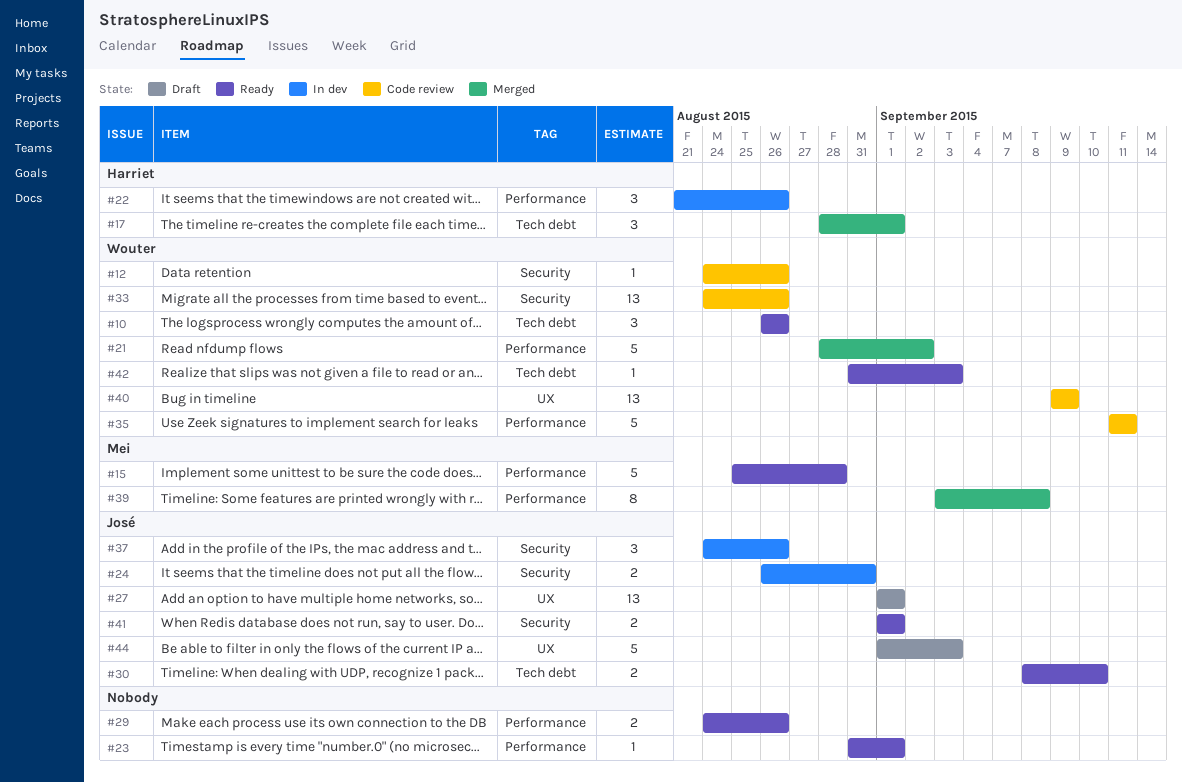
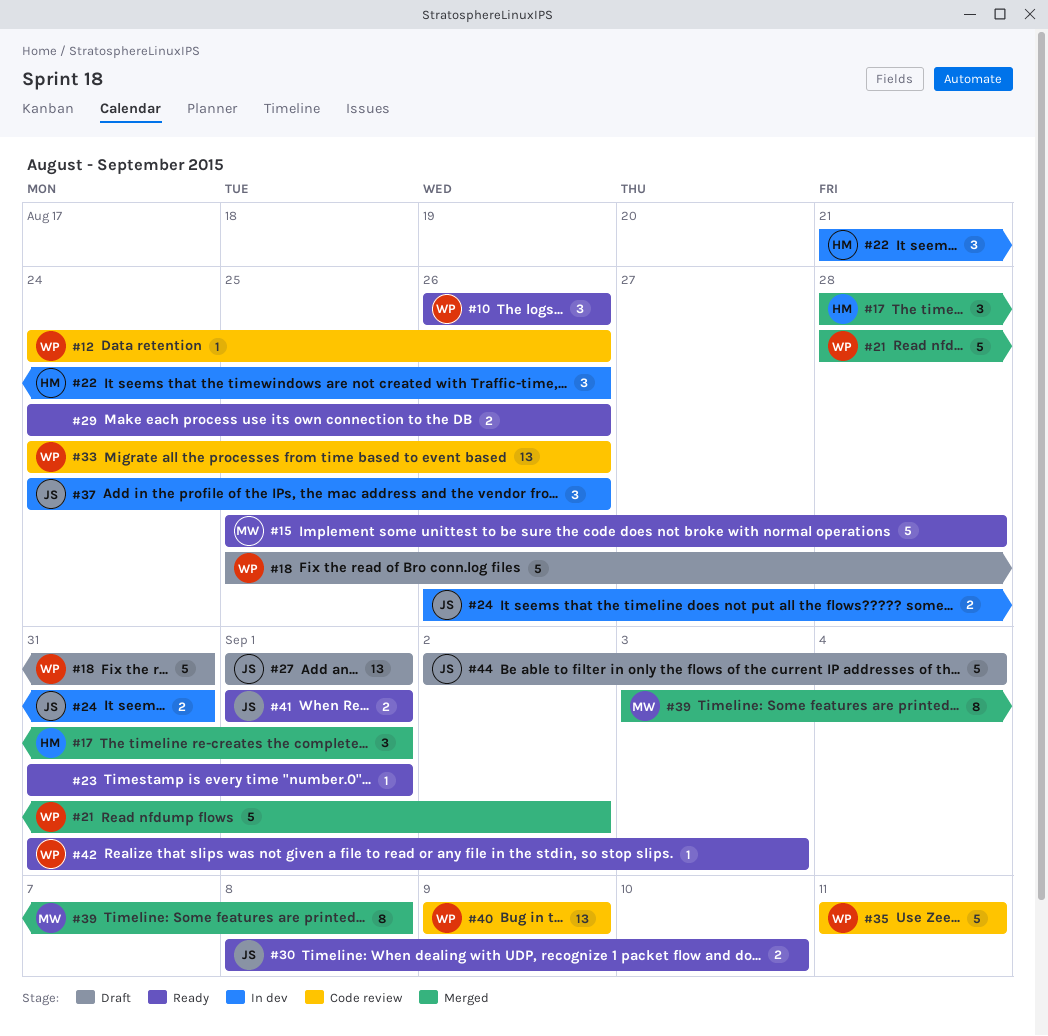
#18: none -> present
#44, start: Sep 1 -> Sep 2
#44, due: Sep 3 -> Sep 4

